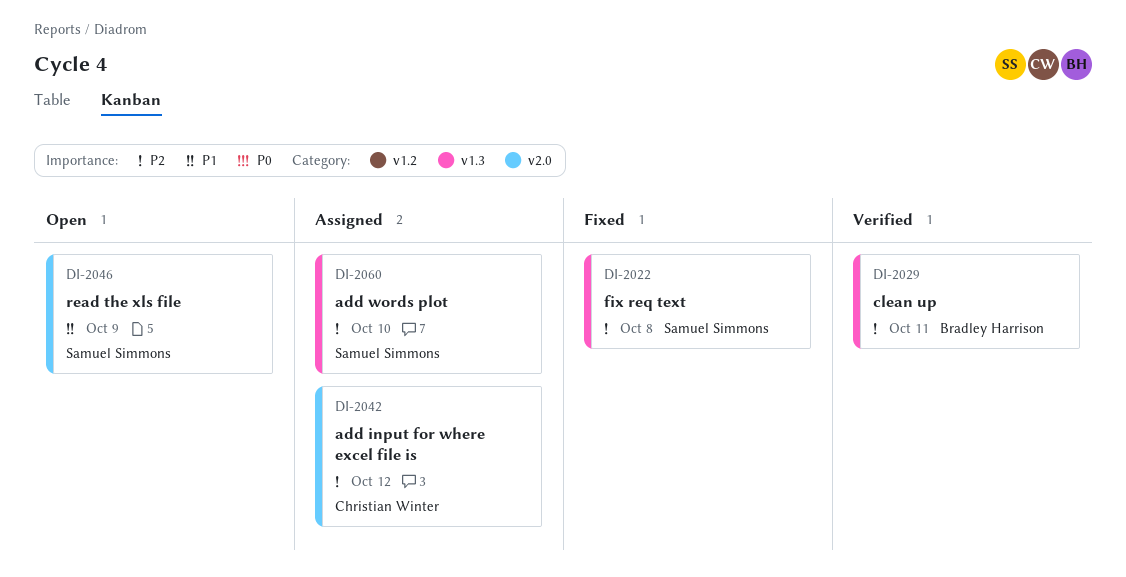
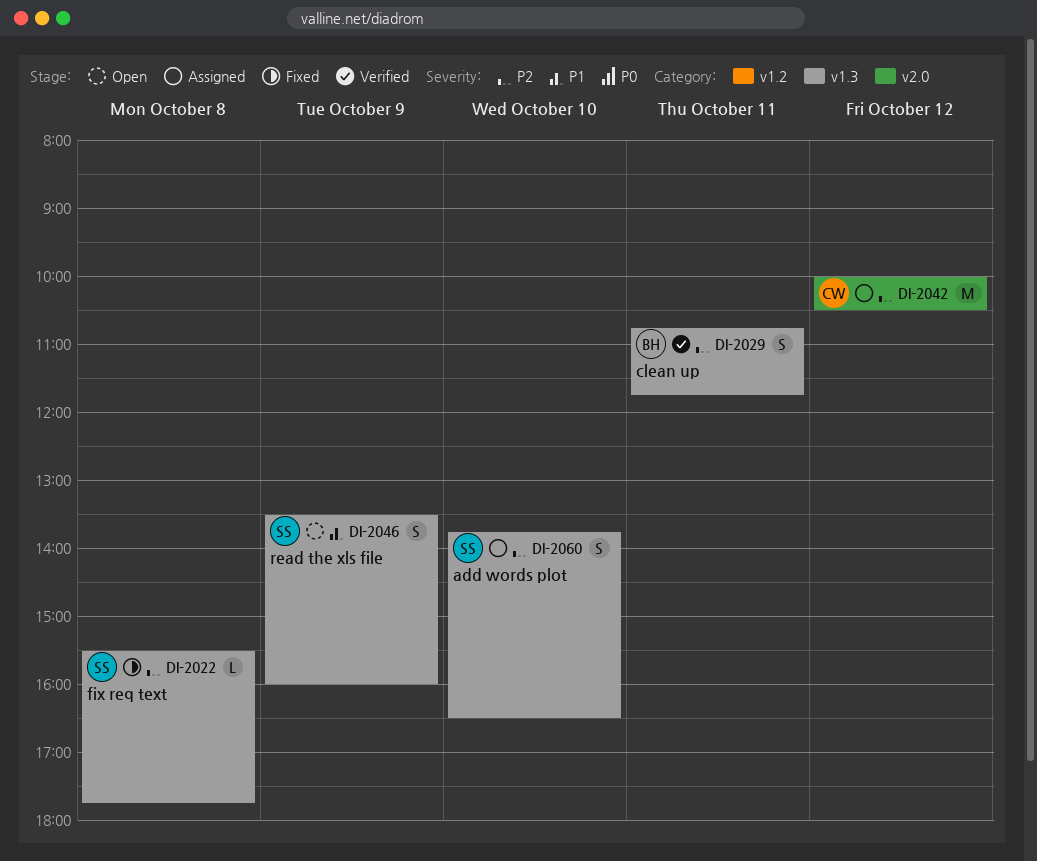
DI-2046, label: v2.0 -> v1.3

